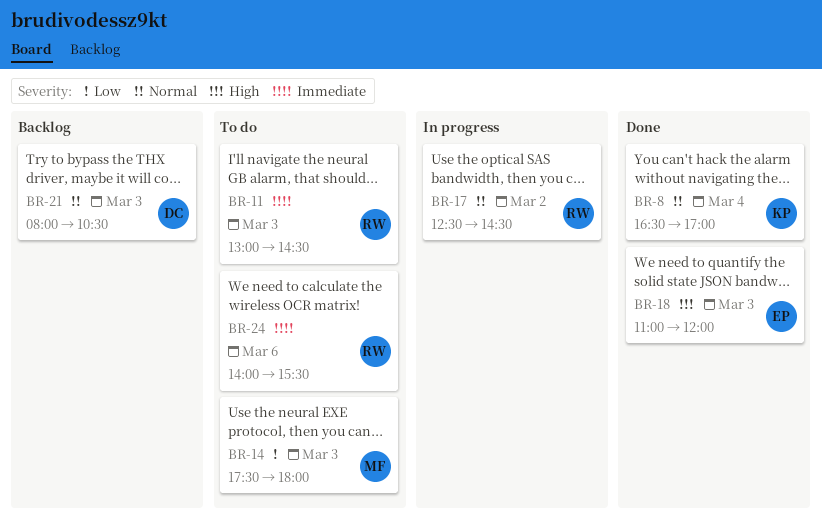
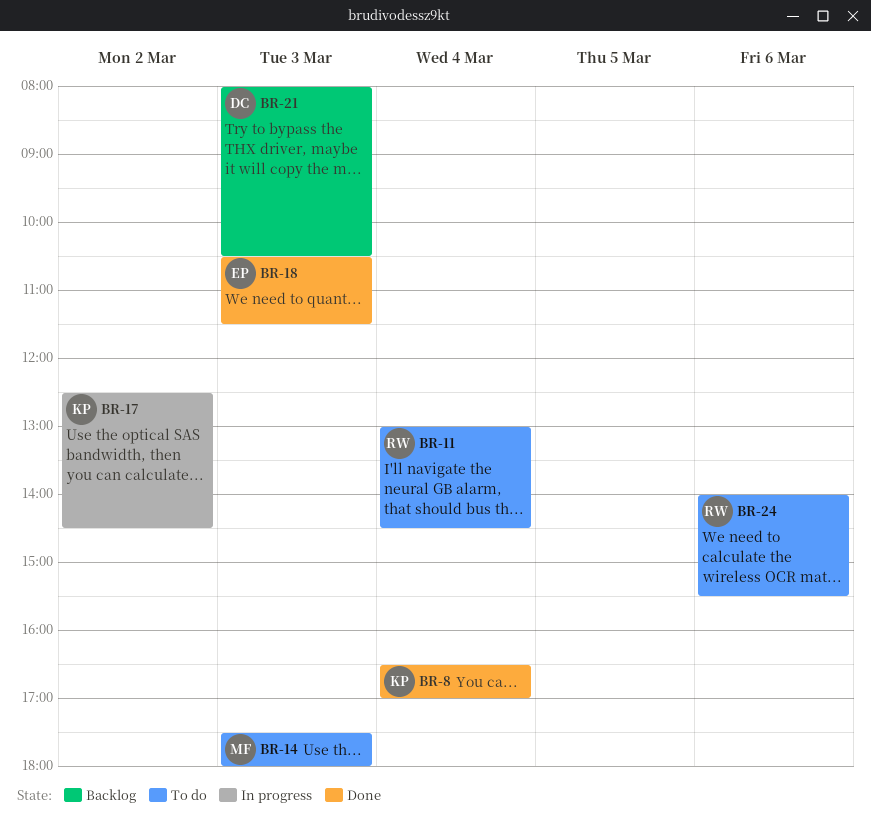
BR-11, day: Mar 3 -> Mar 4
BR-17, owner: RW -> KP
BR-18, begins: 11:00 -> 10:30
BR-18, ends: 12:00 -> 11:30

